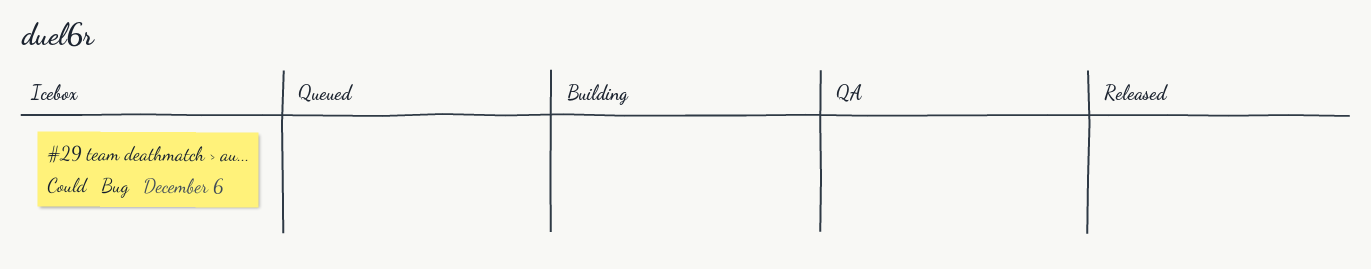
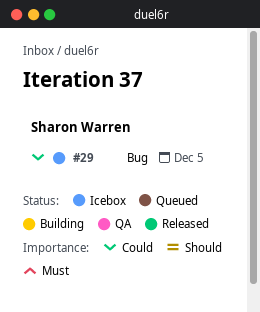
#29, due: Dec 6 -> Dec 5

